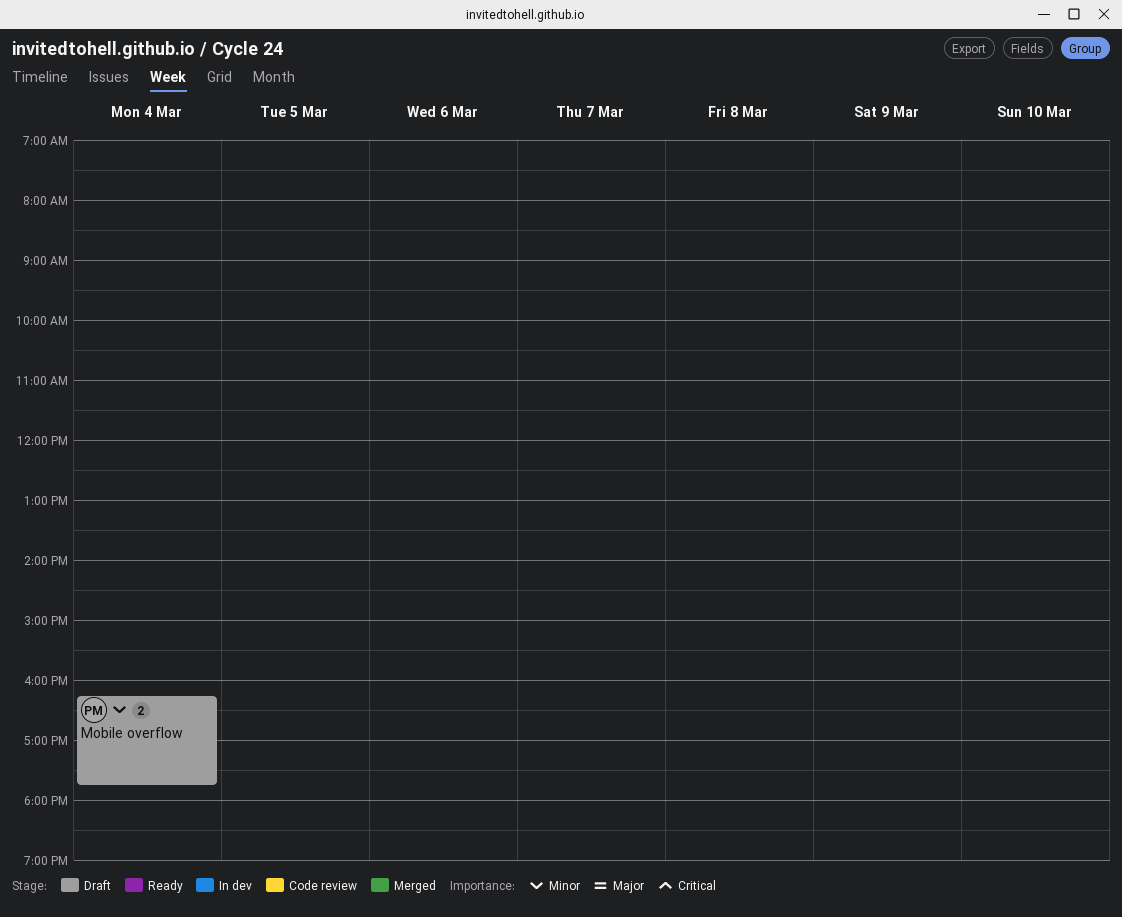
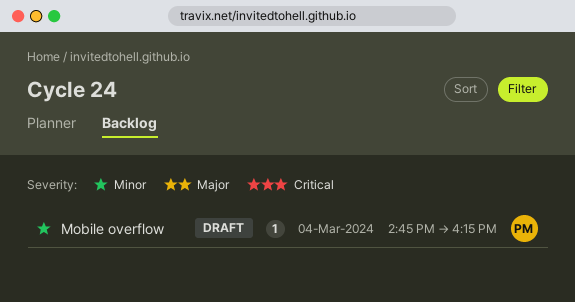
Mobile overflow, estimate: 2 -> 1
Mobile overflow, begins: 16:15 -> 14:45
Mobile overflow, ends: 17:45 -> 16:15

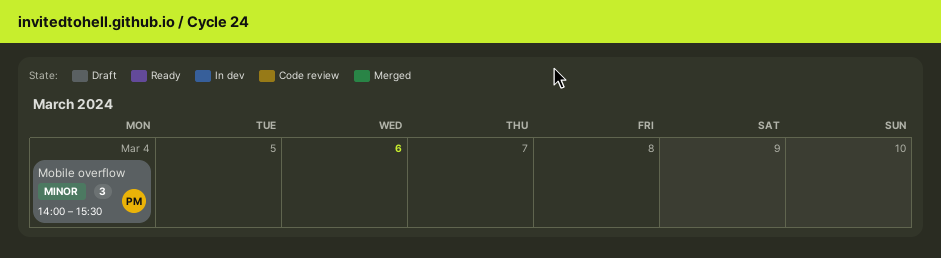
Mobile overflow, estimate: 1 -> 3
Mobile overflow, begins: 14:45 -> 14:00
Mobile overflow, ends: 16:15 -> 15:30

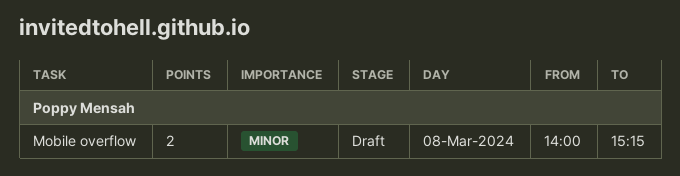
Mobile overflow, estimate: 3 -> 2
Mobile overflow, day: Mar 4 -> Mar 8
Mobile overflow, ends: 15:30 -> 15:15

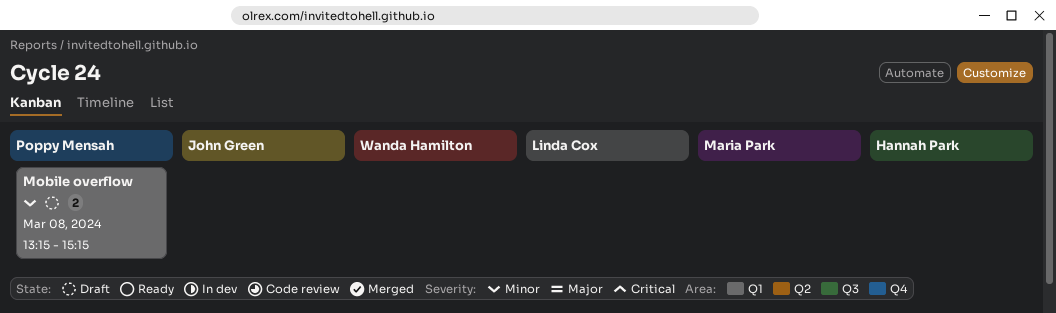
Mobile overflow, begins: 14:00 -> 13:15

